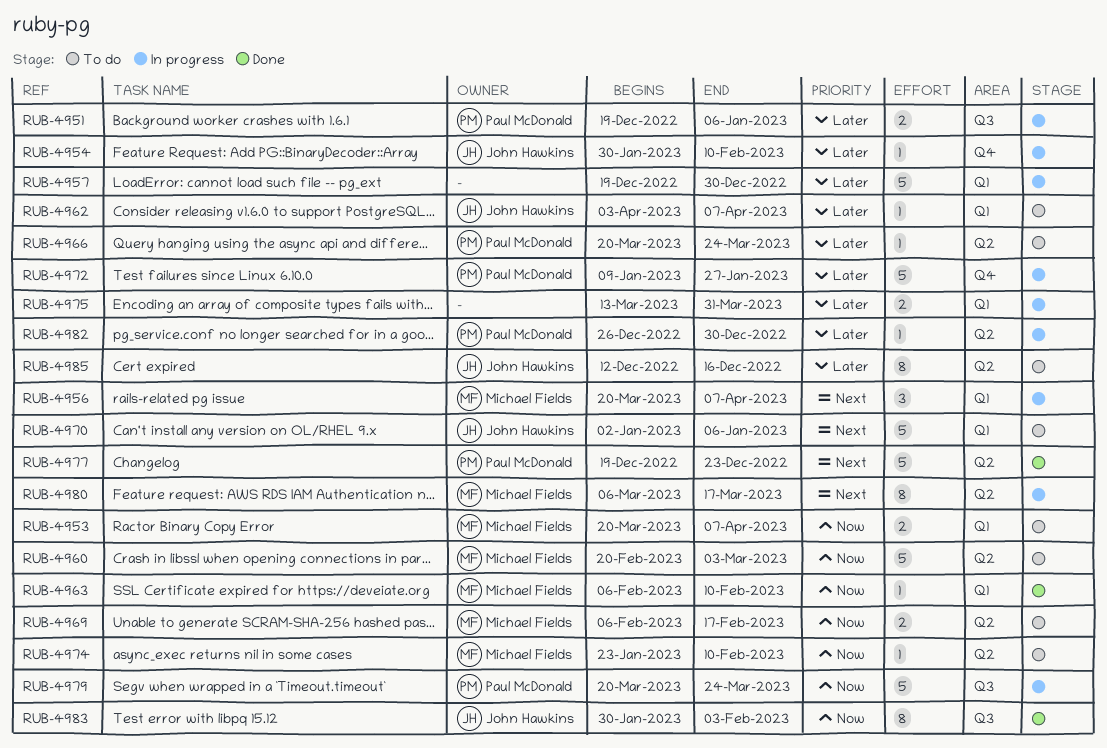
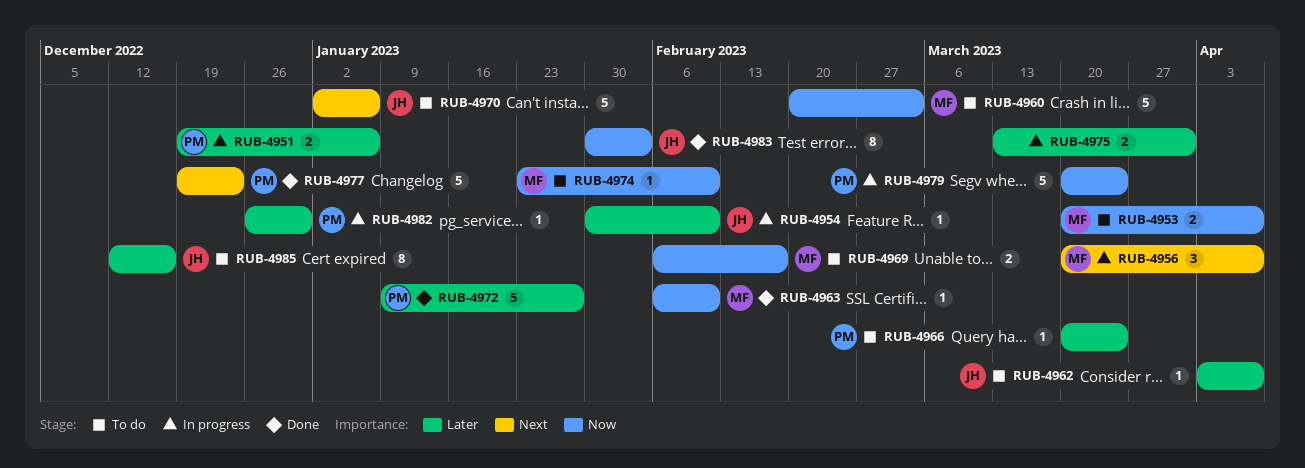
RUB-4957: present -> none
RUB-4972, status: In progress -> Done
RUB-4980: present -> none

